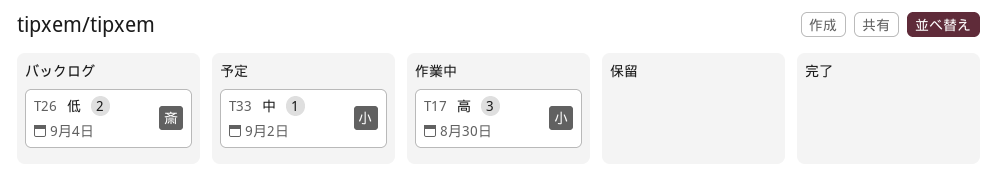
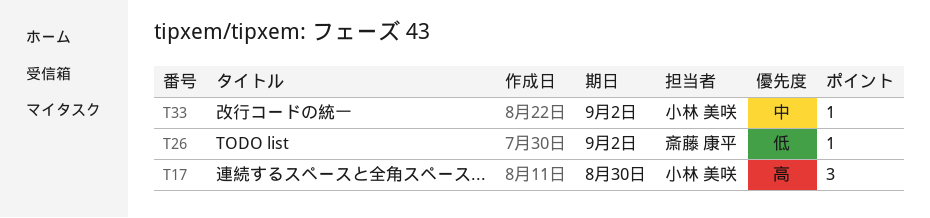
T26, estimate: 2 -> 1
T26, due: Sep 4 -> Sep 2

